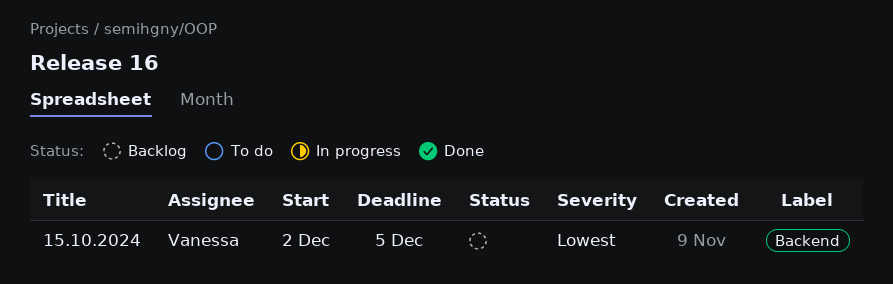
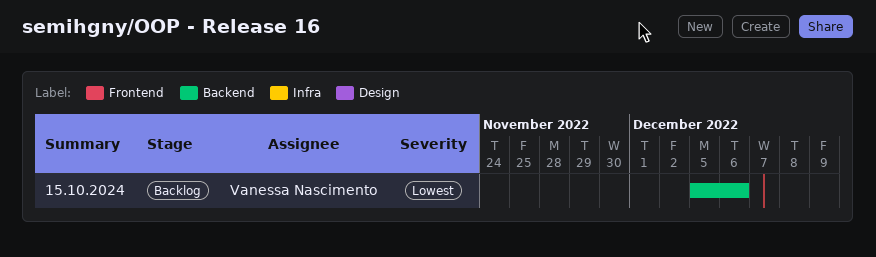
15.10.2024, start: Dec 2 -> Dec 5
15.10.2024, due: Dec 5 -> Dec 6

